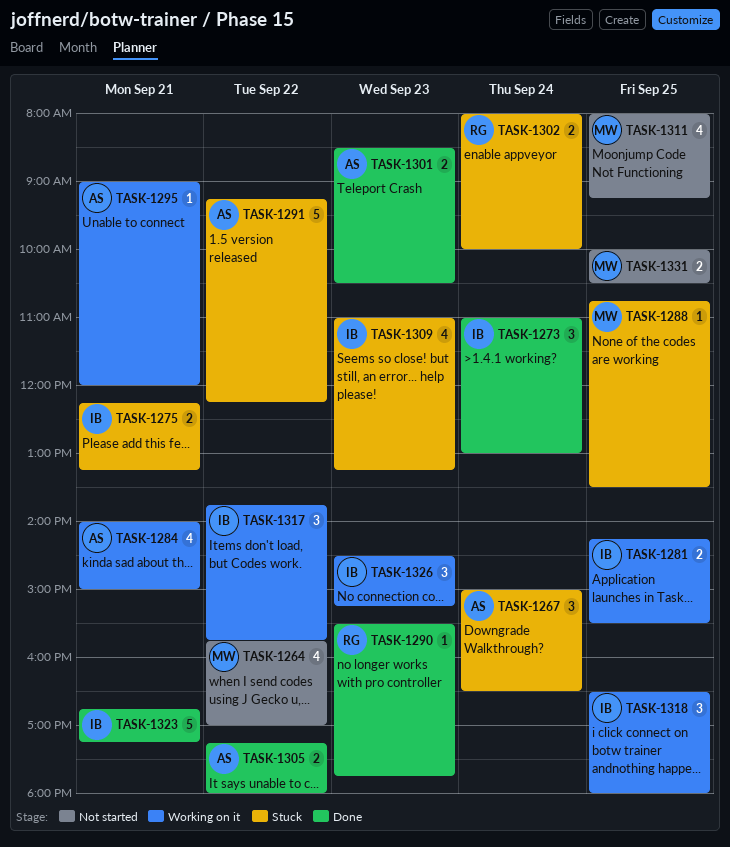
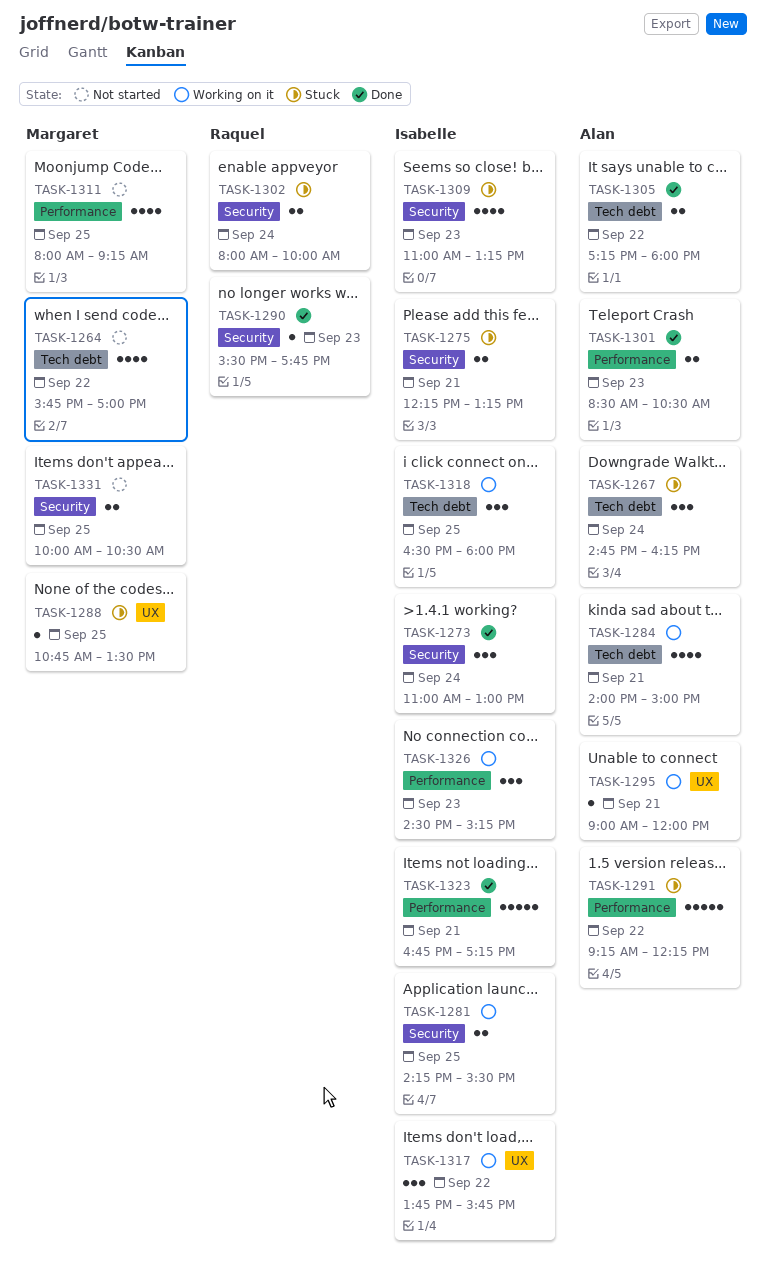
TASK-1267, begins: 15:00 -> 14:45
TASK-1267, ends: 16:30 -> 16:15

